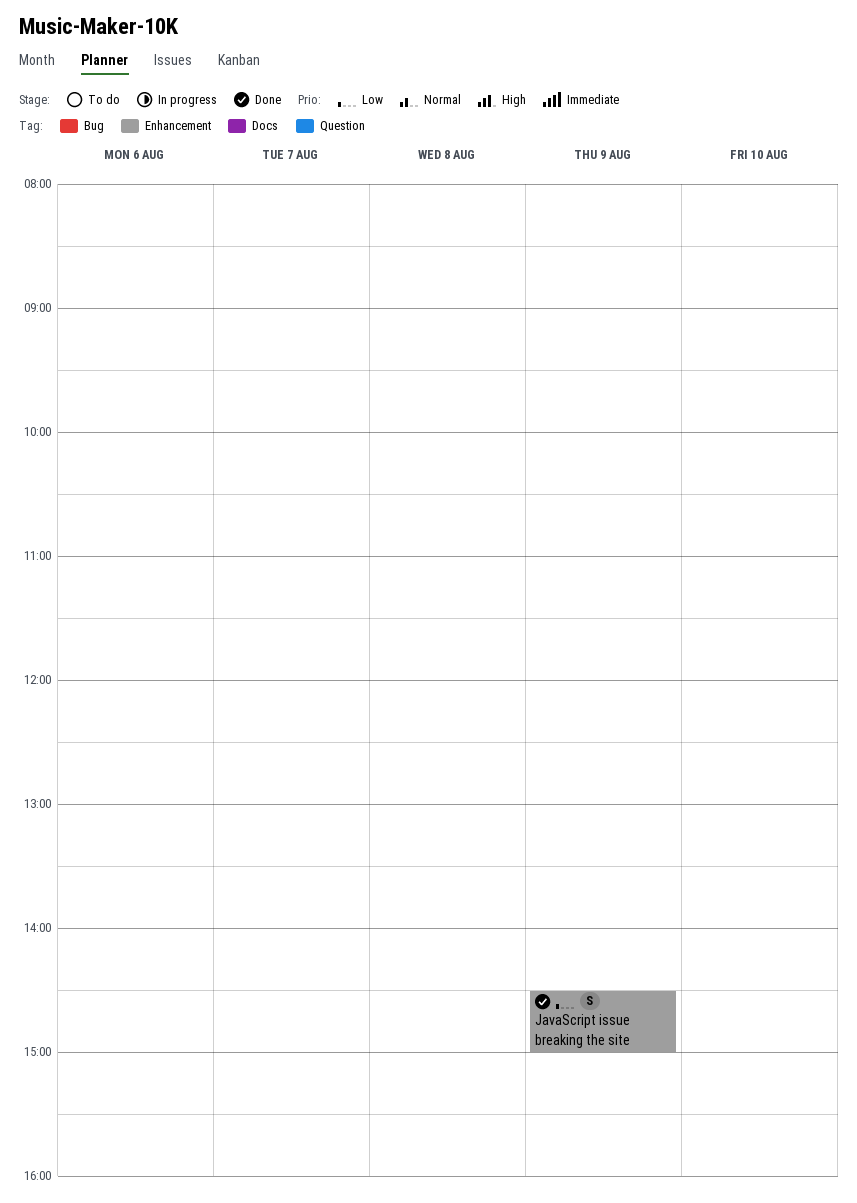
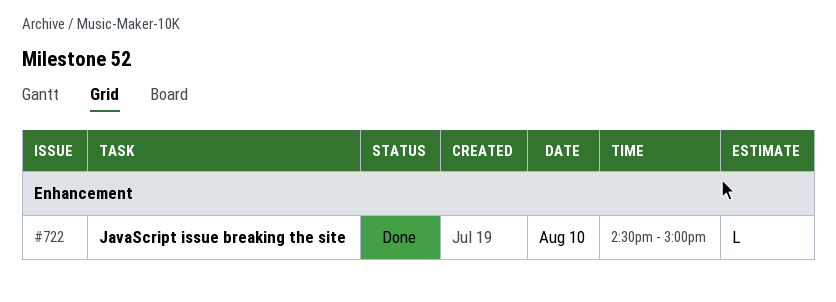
JavaScript issue breaking the site, estimate: S -> L
JavaScript issue breaking the site, day: Aug 9 -> Aug 10

